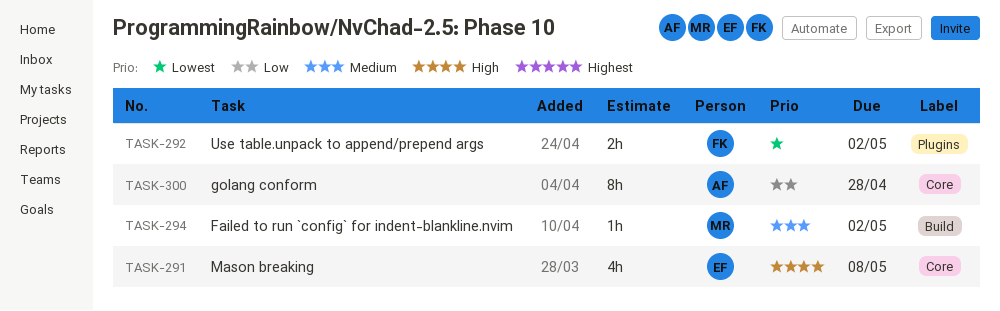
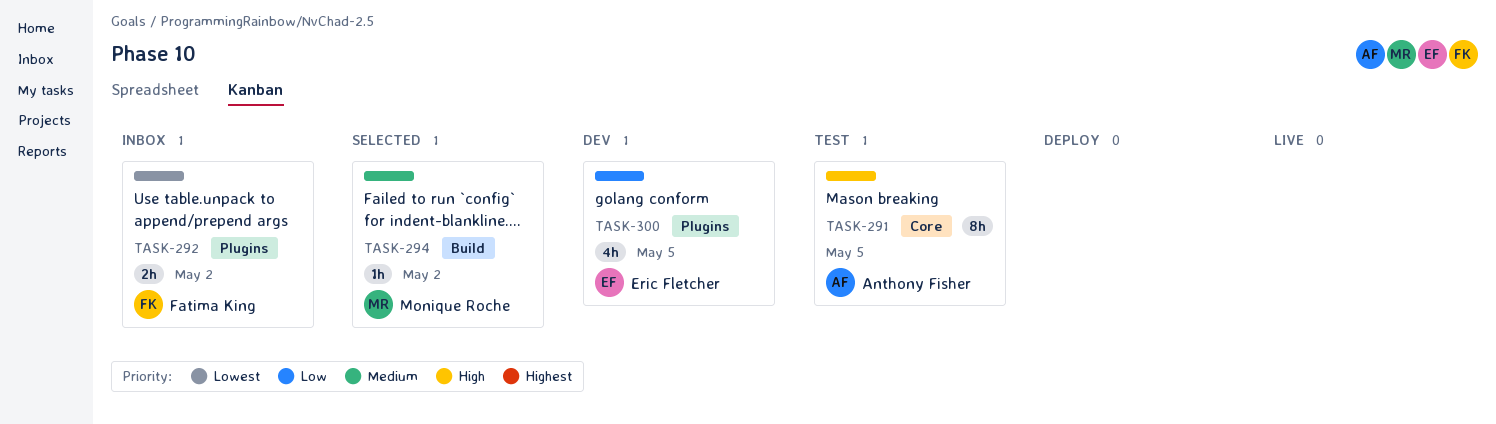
TASK-291, owner: Eric Fletcher -> Anthony Fisher
TASK-291, estimate: 4h -> 8h
TASK-291, due: May 8 -> May 5
TASK-300, owner: Anthony Fisher -> Eric Fletcher
TASK-300, label: Core -> Plugins
TASK-300, estimate: 8h -> 4h
TASK-300, due: Apr 28 -> May 5

